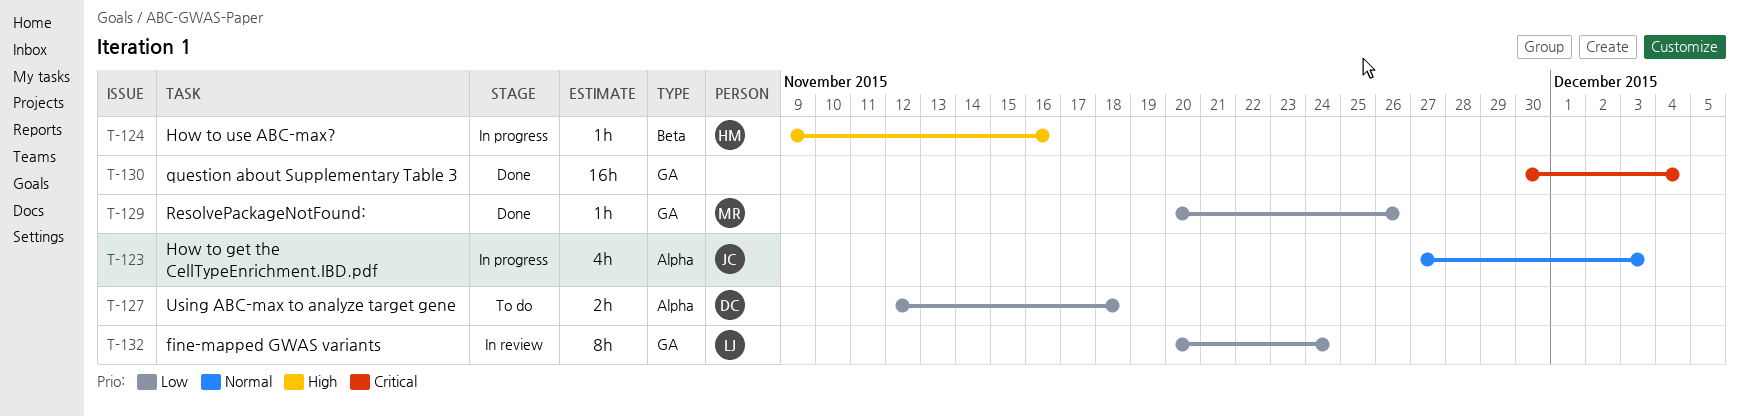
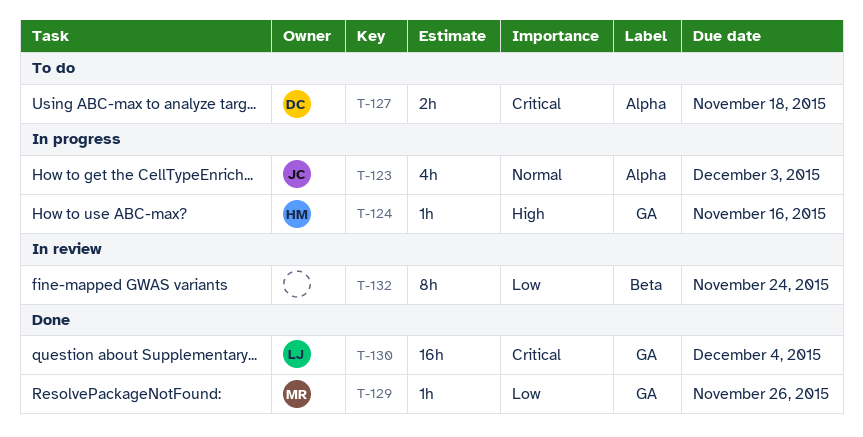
T-124, label: Beta -> GA
T-127, priority: Low -> Critical
T-130, owner: none -> LJ
T-132, owner: LJ -> none
T-132, label: GA -> Beta

